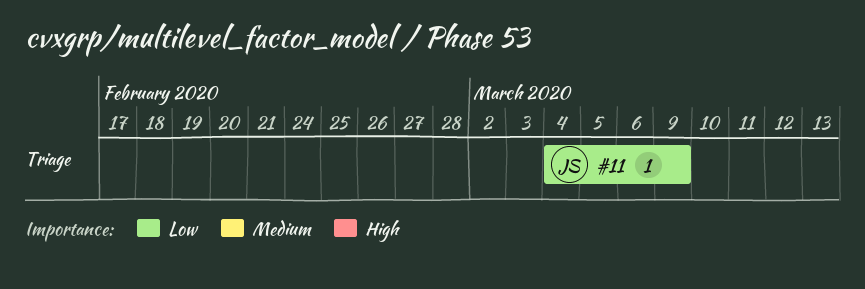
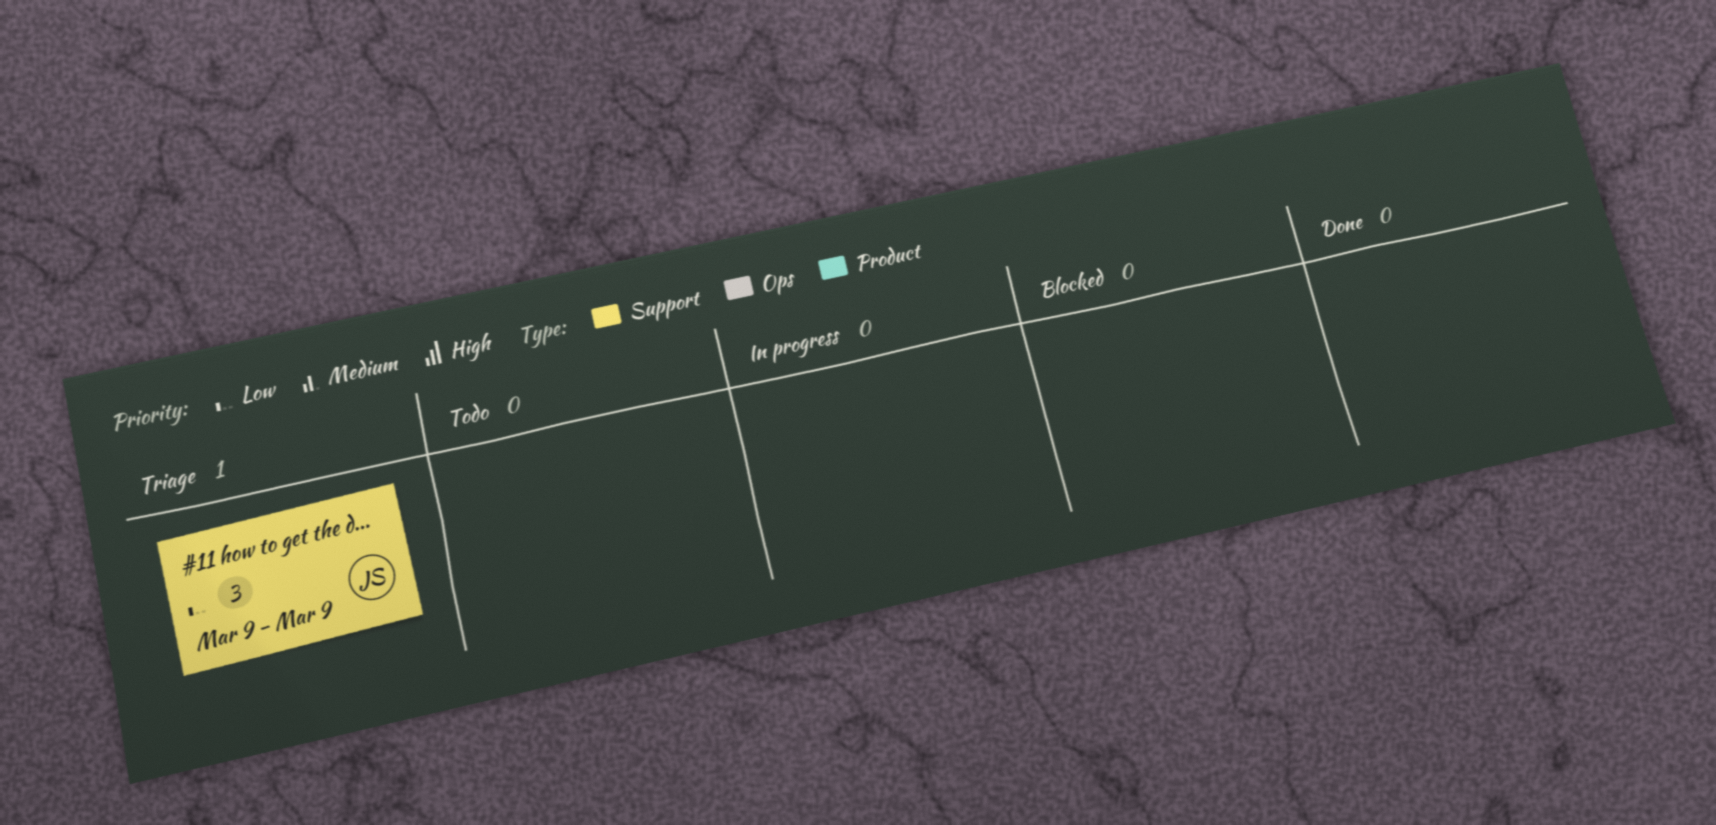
#11, estimate: 1 -> 3
#11, start: Mar 4 -> Mar 9

